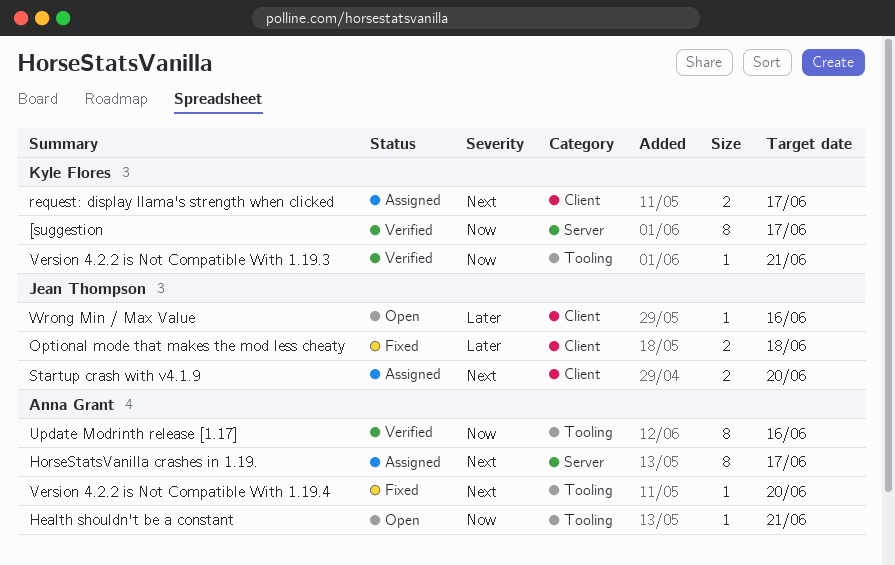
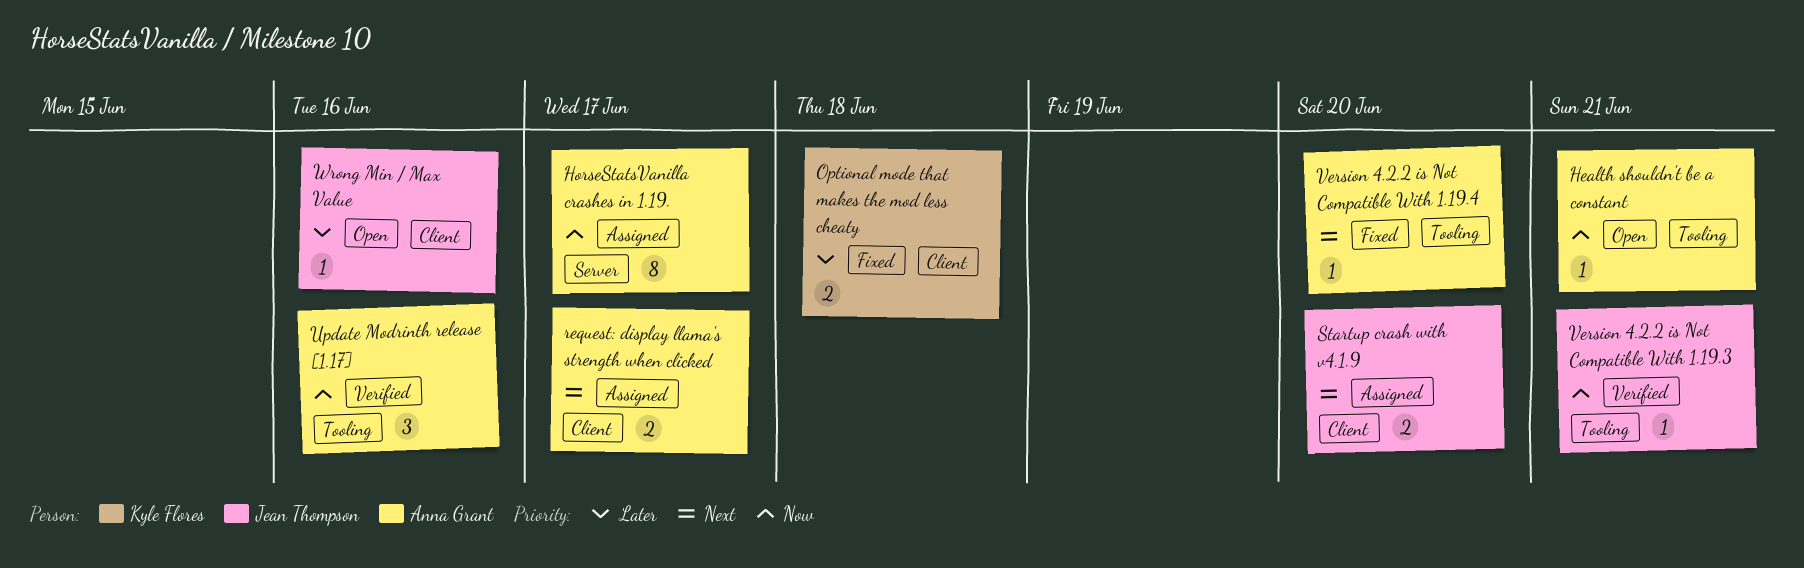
[suggestion: present -> none
HorseStatsVanilla crashes in 1.19., priority: Next -> Now
Optional mode that makes the mod less cheaty, owner: Jean Thompson -> Kyle Flores
request: display llama's strength when clicked, owner: Kyle Flores -> Anna Grant
Update Modrinth release [1.17], estimate: 8 -> 3
Version 4.2.2 is Not Compatible With 1.19.3, owner: Kyle Flores -> Jean Thompson

